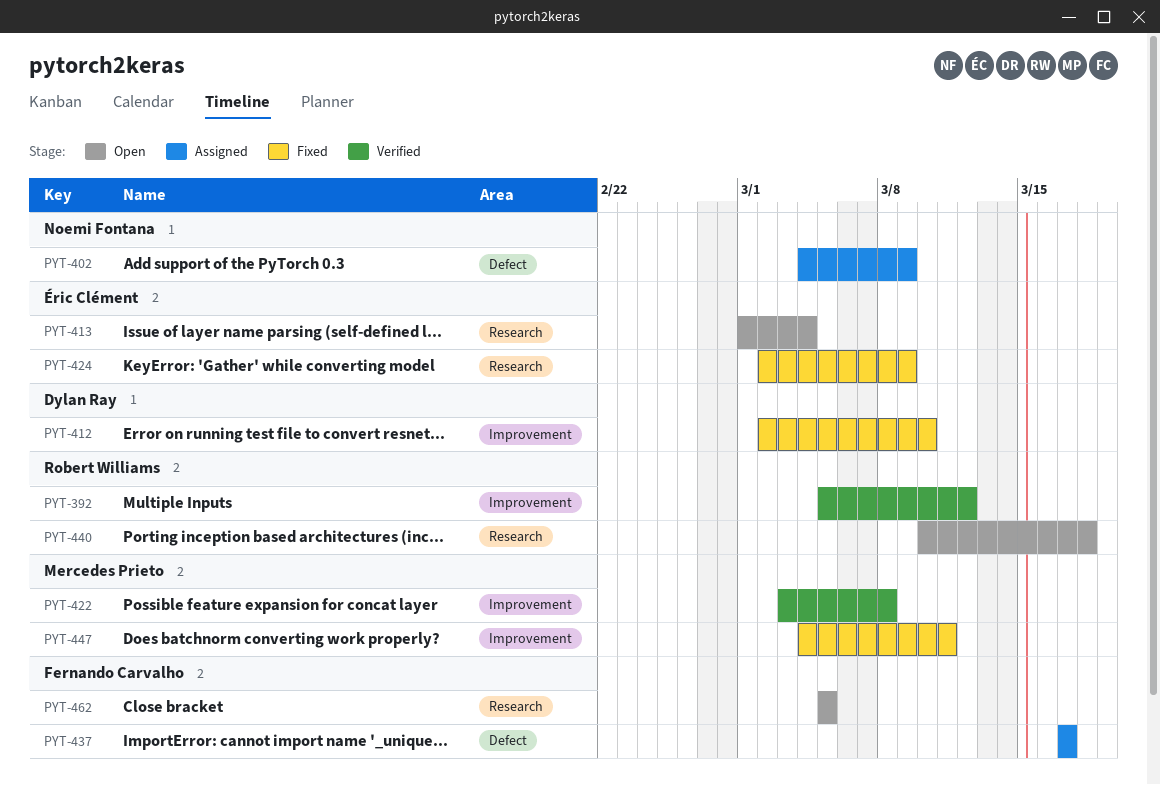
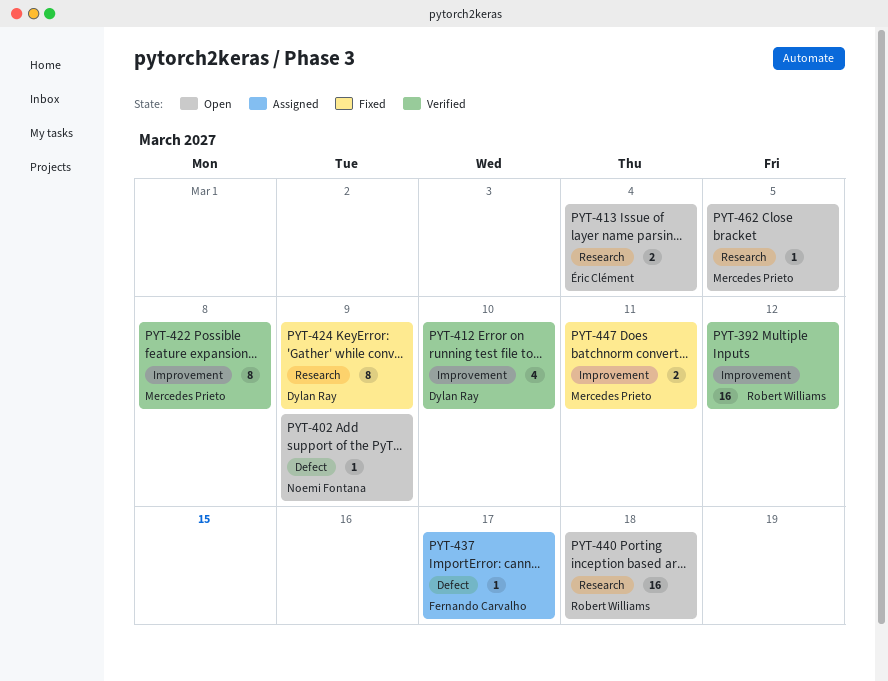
PYT-402, status: Assigned -> Open
PYT-412, status: Fixed -> Verified
PYT-424, owner: Éric Clément -> Dylan Ray
PYT-462, owner: Fernando Carvalho -> Mercedes Prieto

